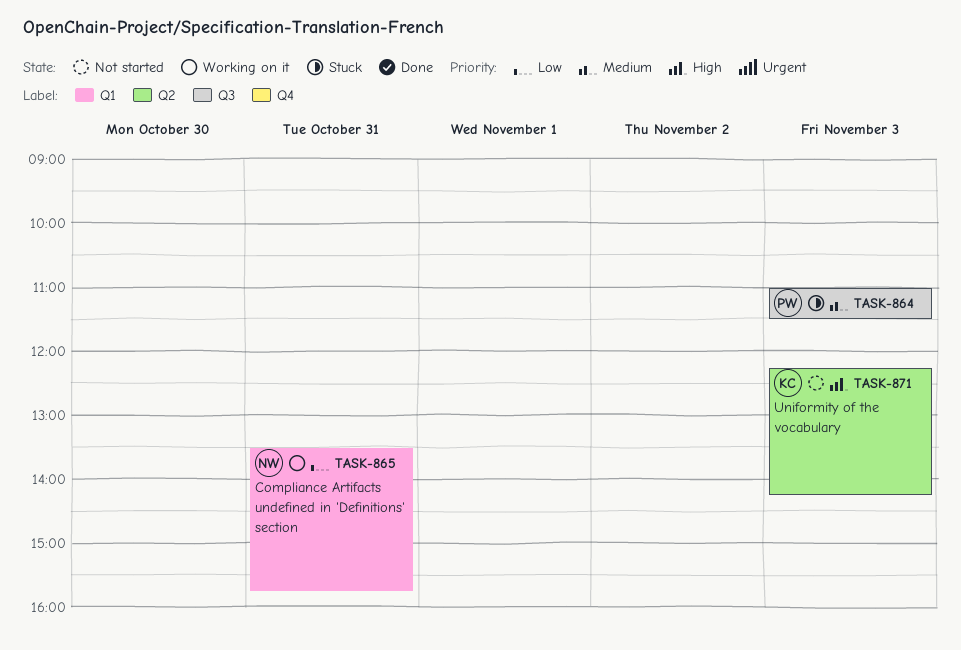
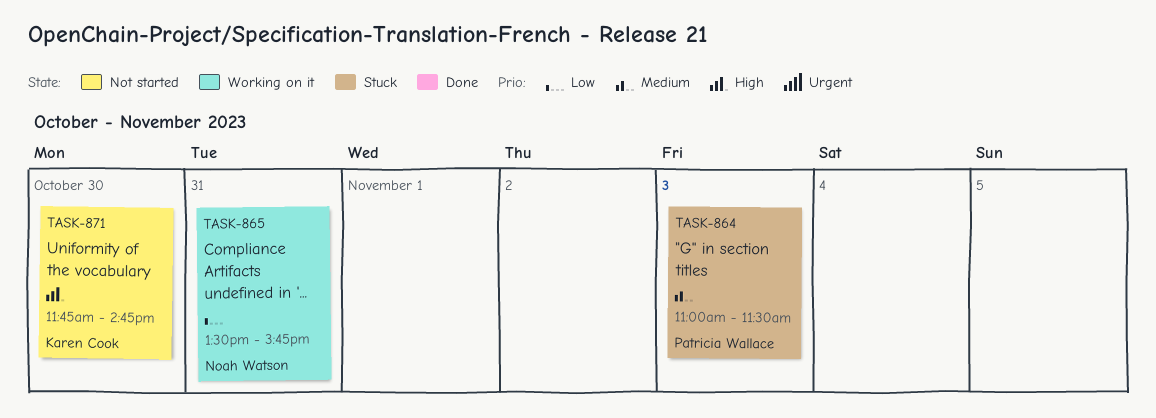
TASK-871, day: Nov 3 -> Oct 30
TASK-871, begins: 12:15 -> 11:45
TASK-871, ends: 14:15 -> 14:45

